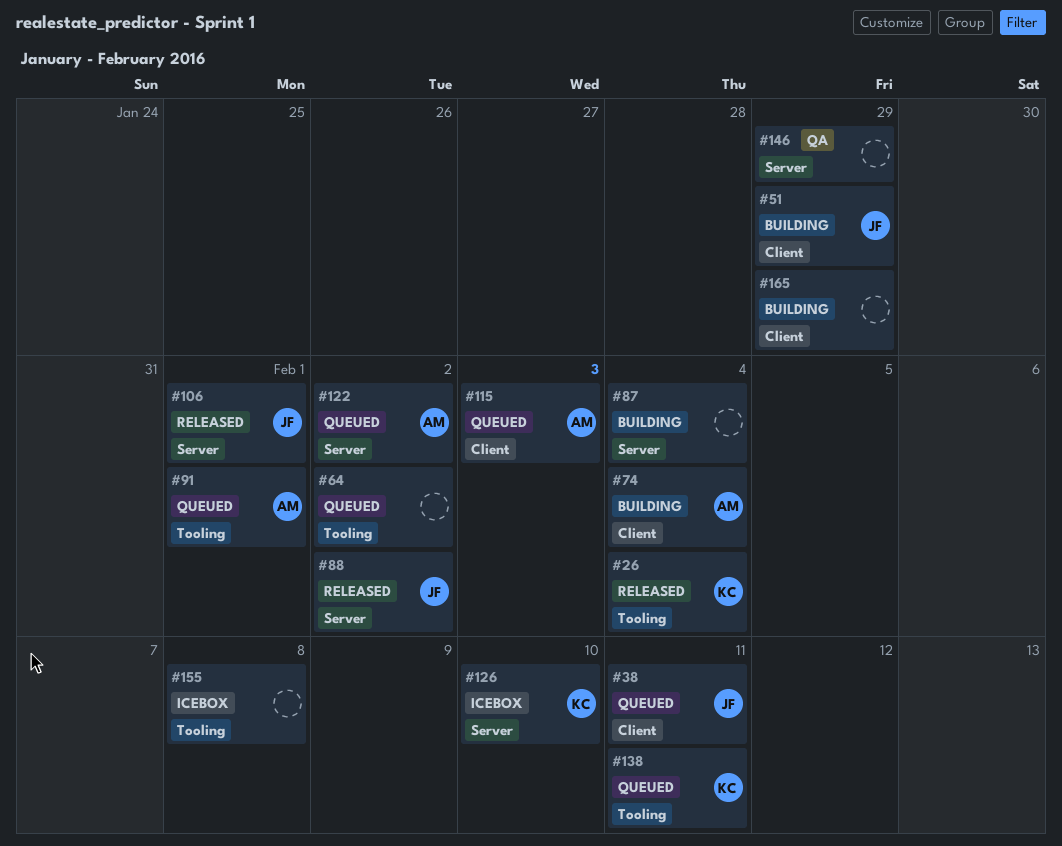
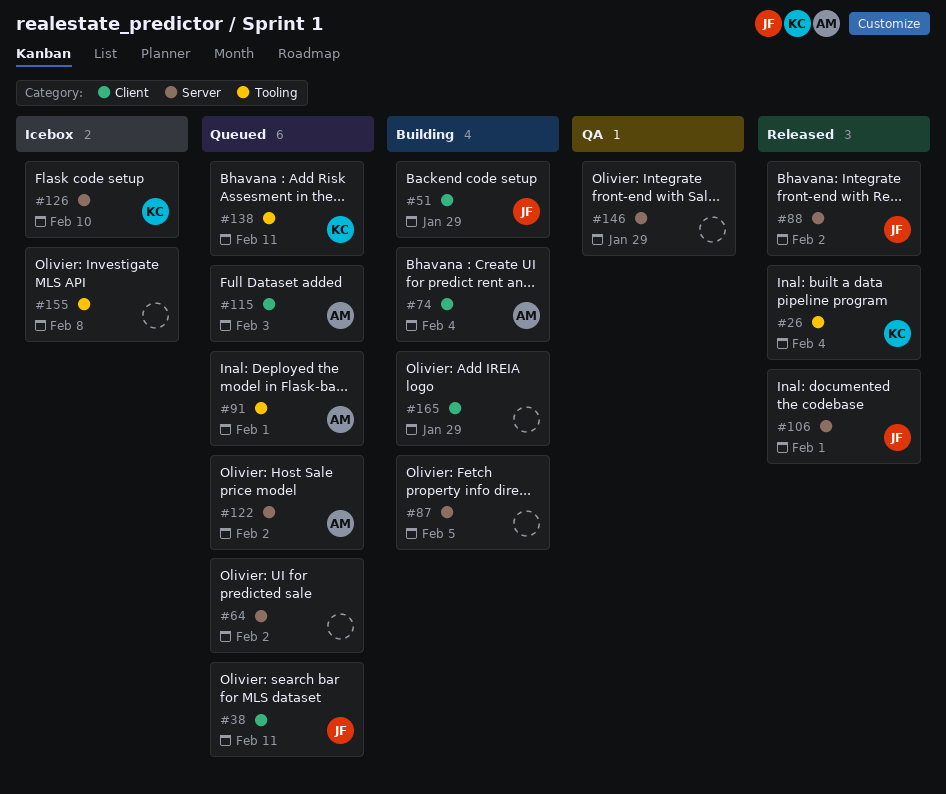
#64, label: Tooling -> Server
#87, due: Feb 4 -> Feb 5

